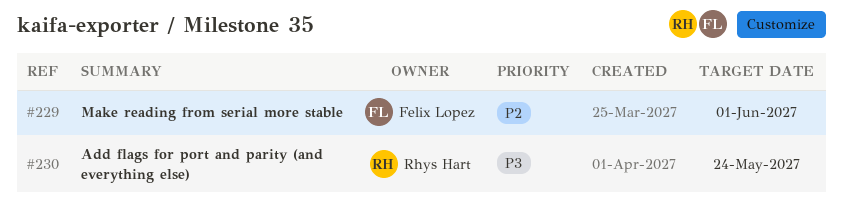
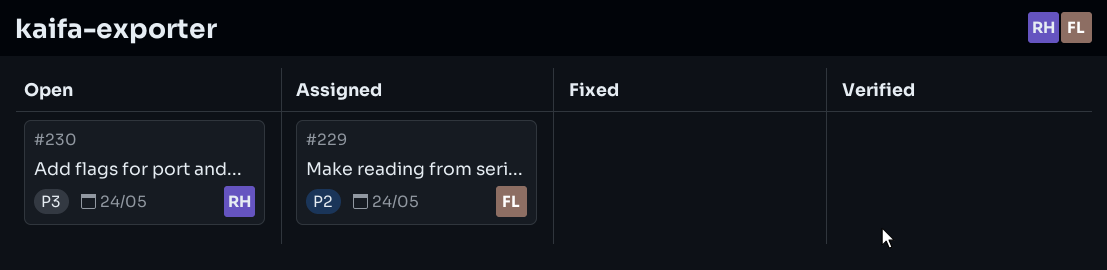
#229, due: Jun 1 -> May 24

